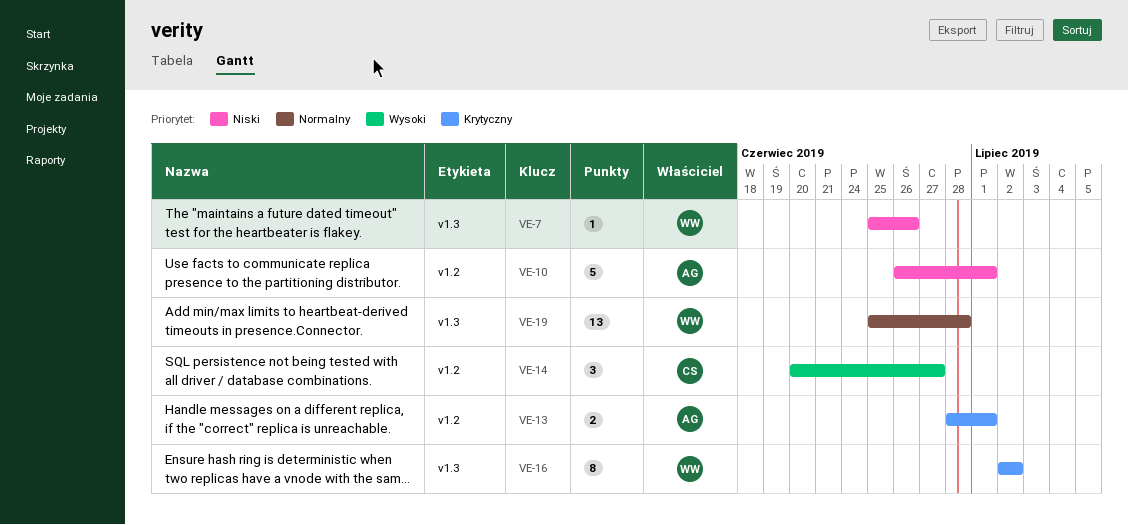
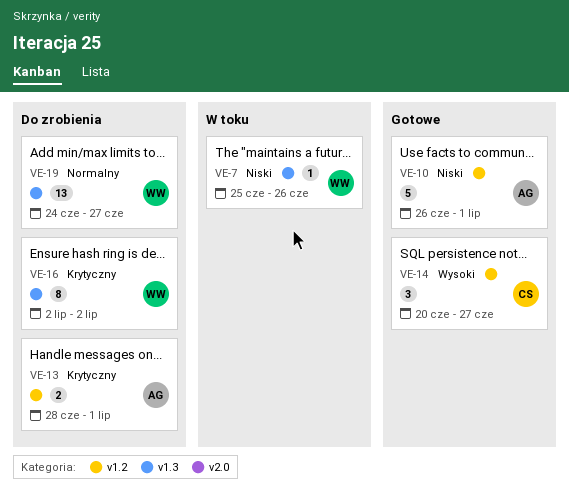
VE-19, start: Jun 25 -> Jun 24
VE-19, due: Jun 28 -> Jun 27

